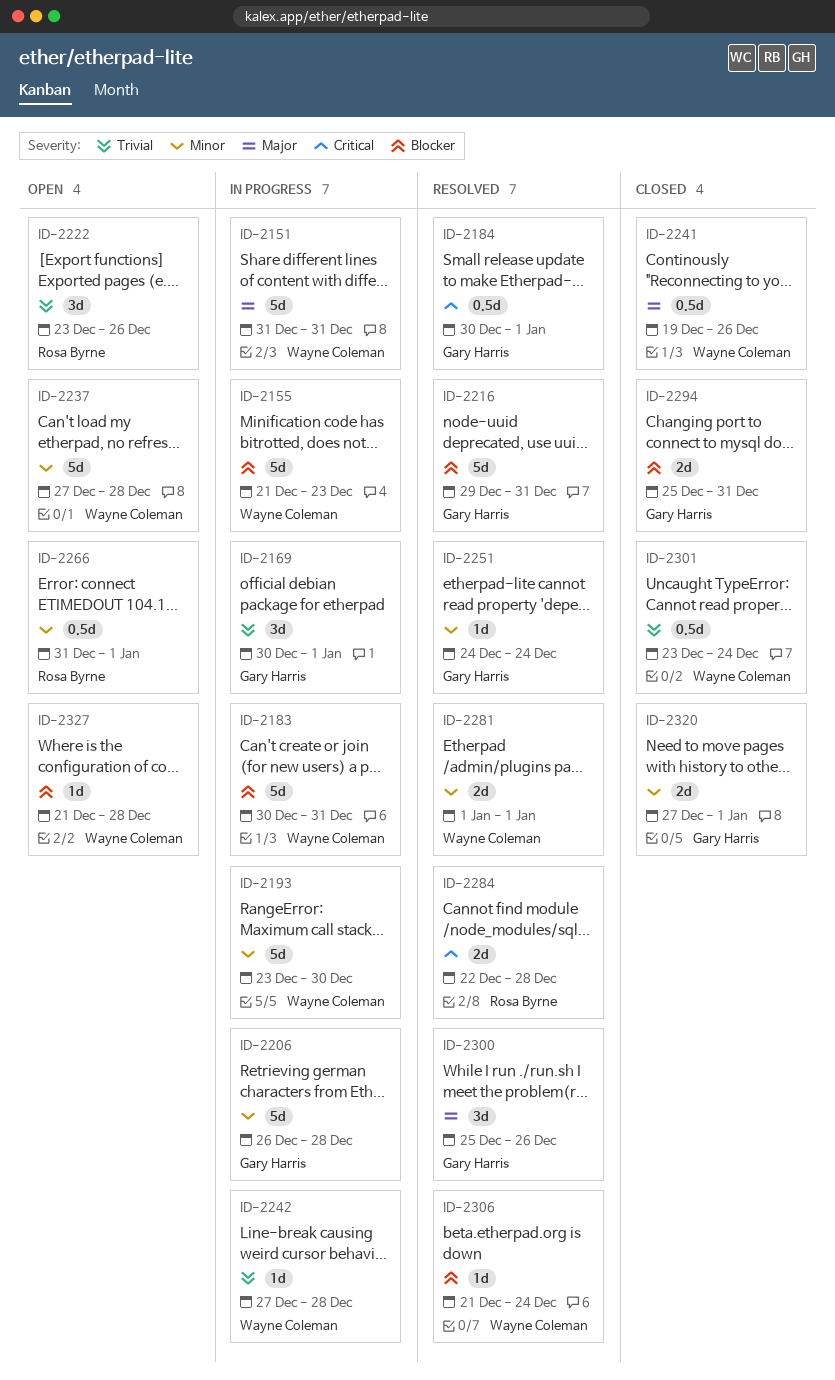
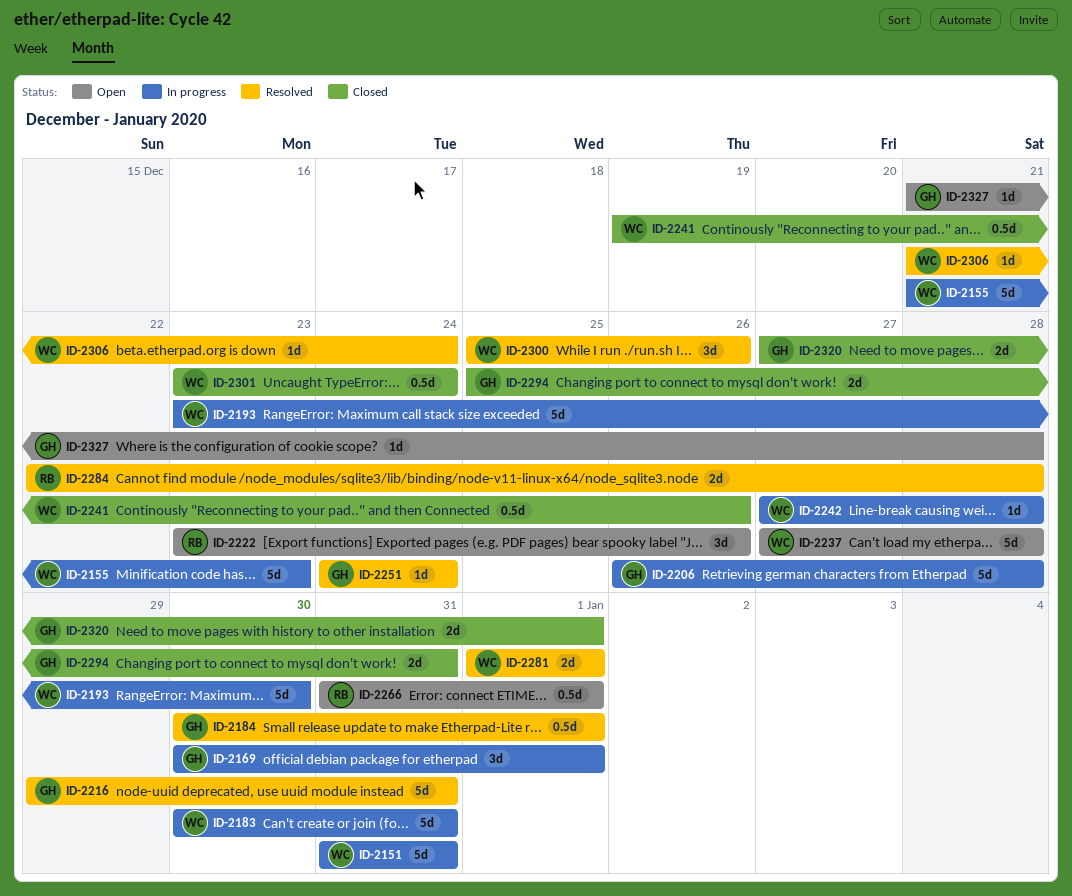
ID-2300, owner: Gary Harris -> Wayne Coleman
ID-2327, owner: Wayne Coleman -> Gary Harris

